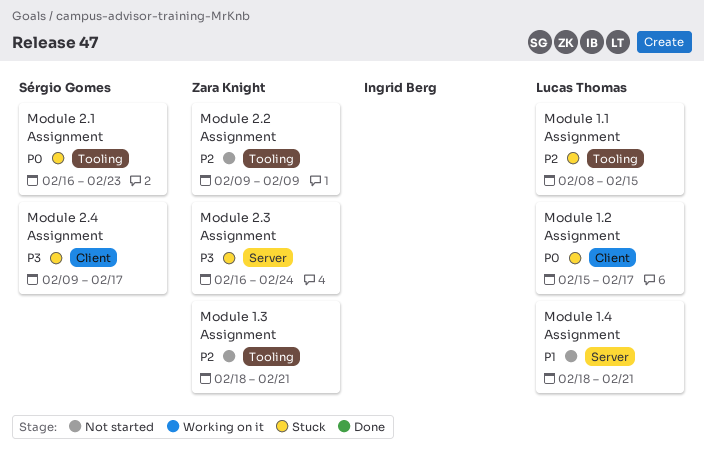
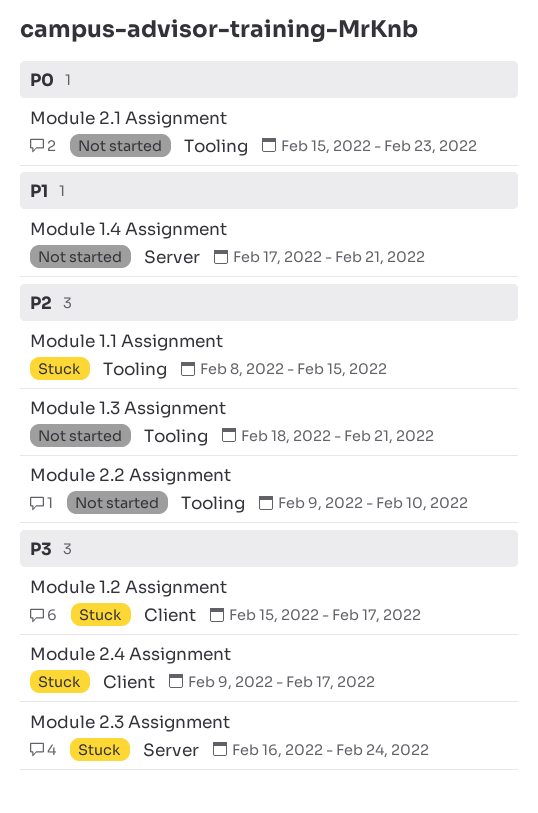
Module 1.2 Assignment, priority: P0 -> P3
Module 1.4 Assignment, start: Feb 18 -> Feb 17
Module 2.1 Assignment, status: Stuck -> Not started
Module 2.1 Assignment, start: Feb 16 -> Feb 15
Module 2.2 Assignment, due: Feb 9 -> Feb 10

